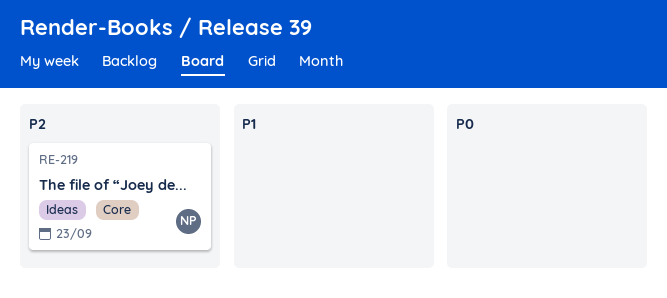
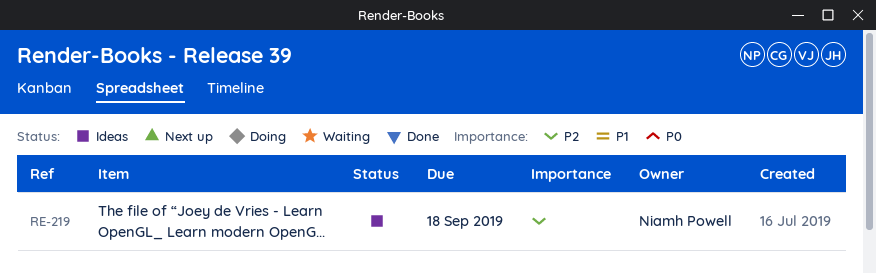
RE-219, due: Sep 23 -> Sep 18

